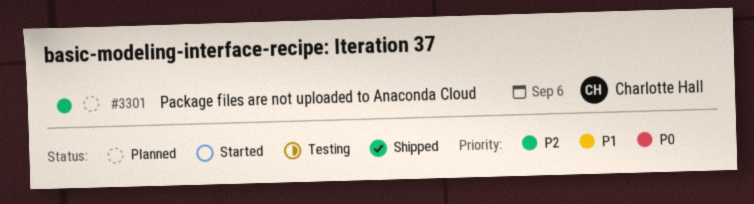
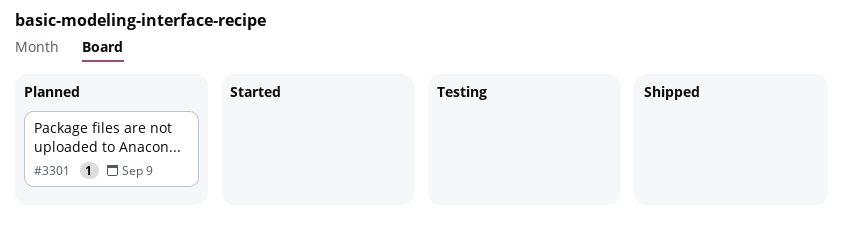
#3301, due: Sep 6 -> Sep 9

